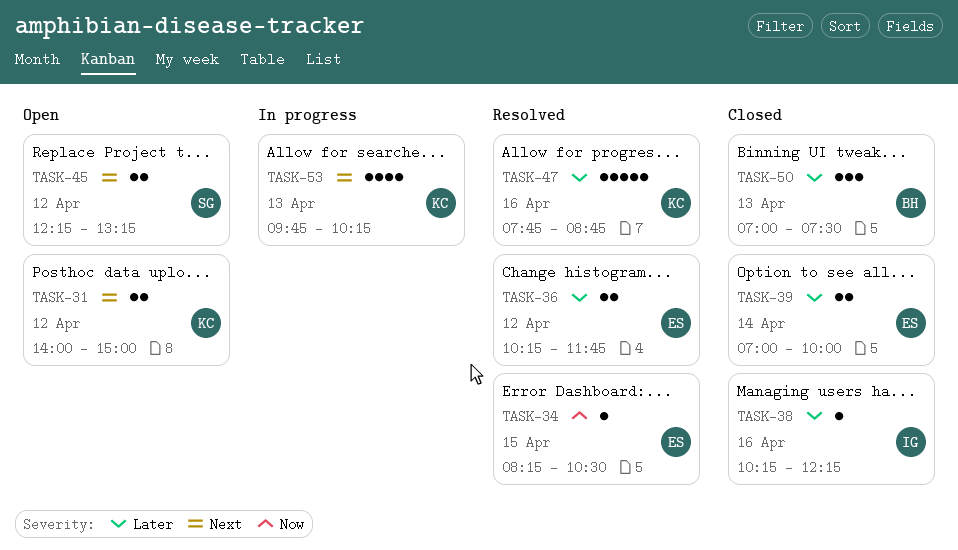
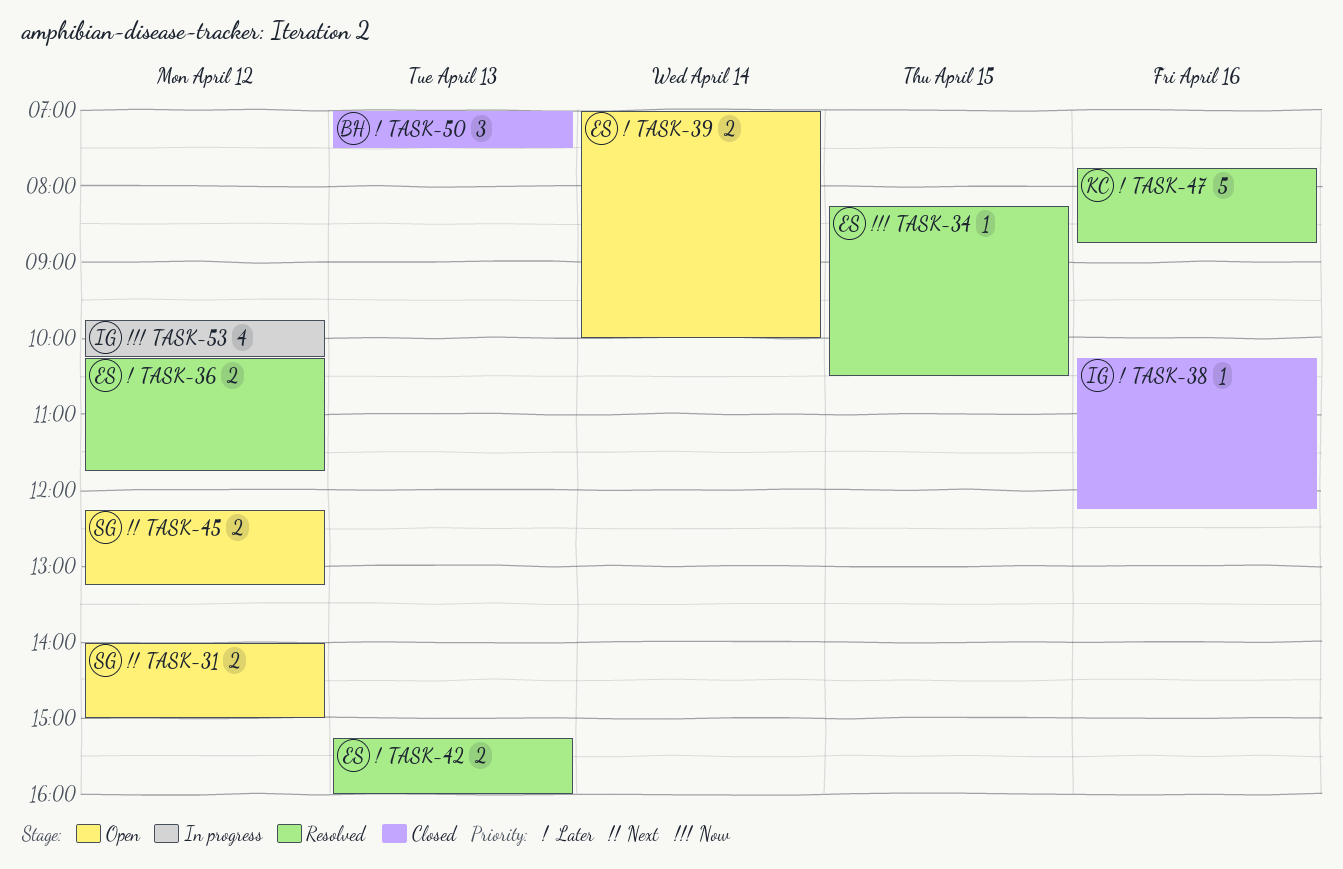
TASK-31, owner: KC -> SG
TASK-39, status: Closed -> Open
TASK-42: none -> present
TASK-53, owner: KC -> IG
TASK-53, priority: Next -> Now
TASK-53, day: Apr 13 -> Apr 12

